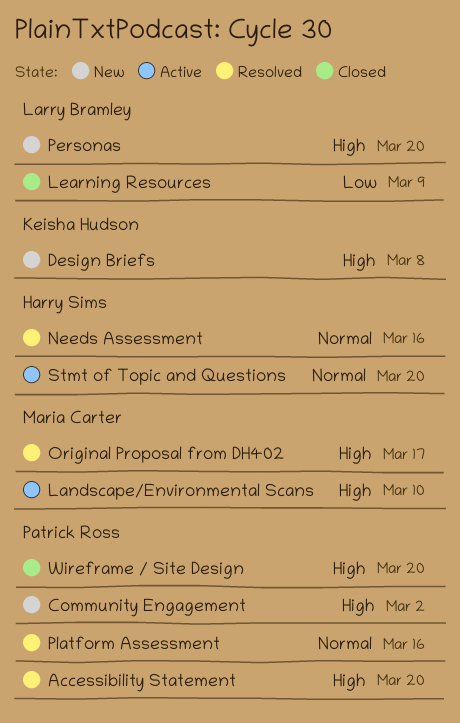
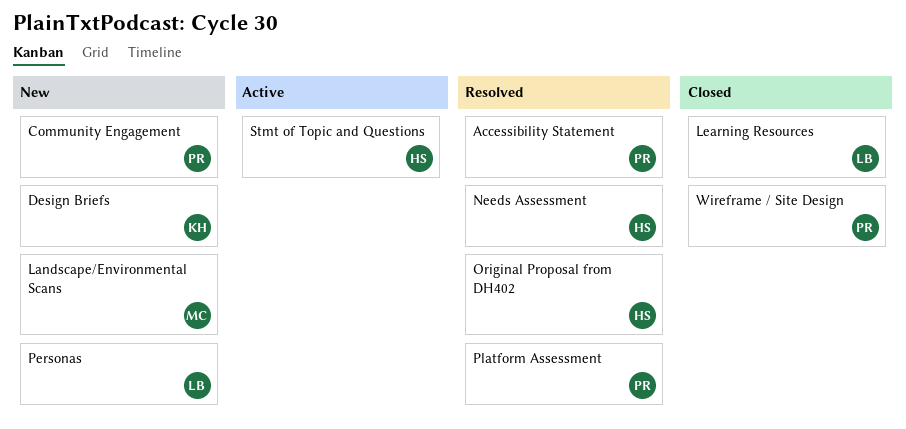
Landscape/Environmental Scans, status: Active -> New
Original Proposal from DH402, owner: Maria Carter -> Harry Sims

